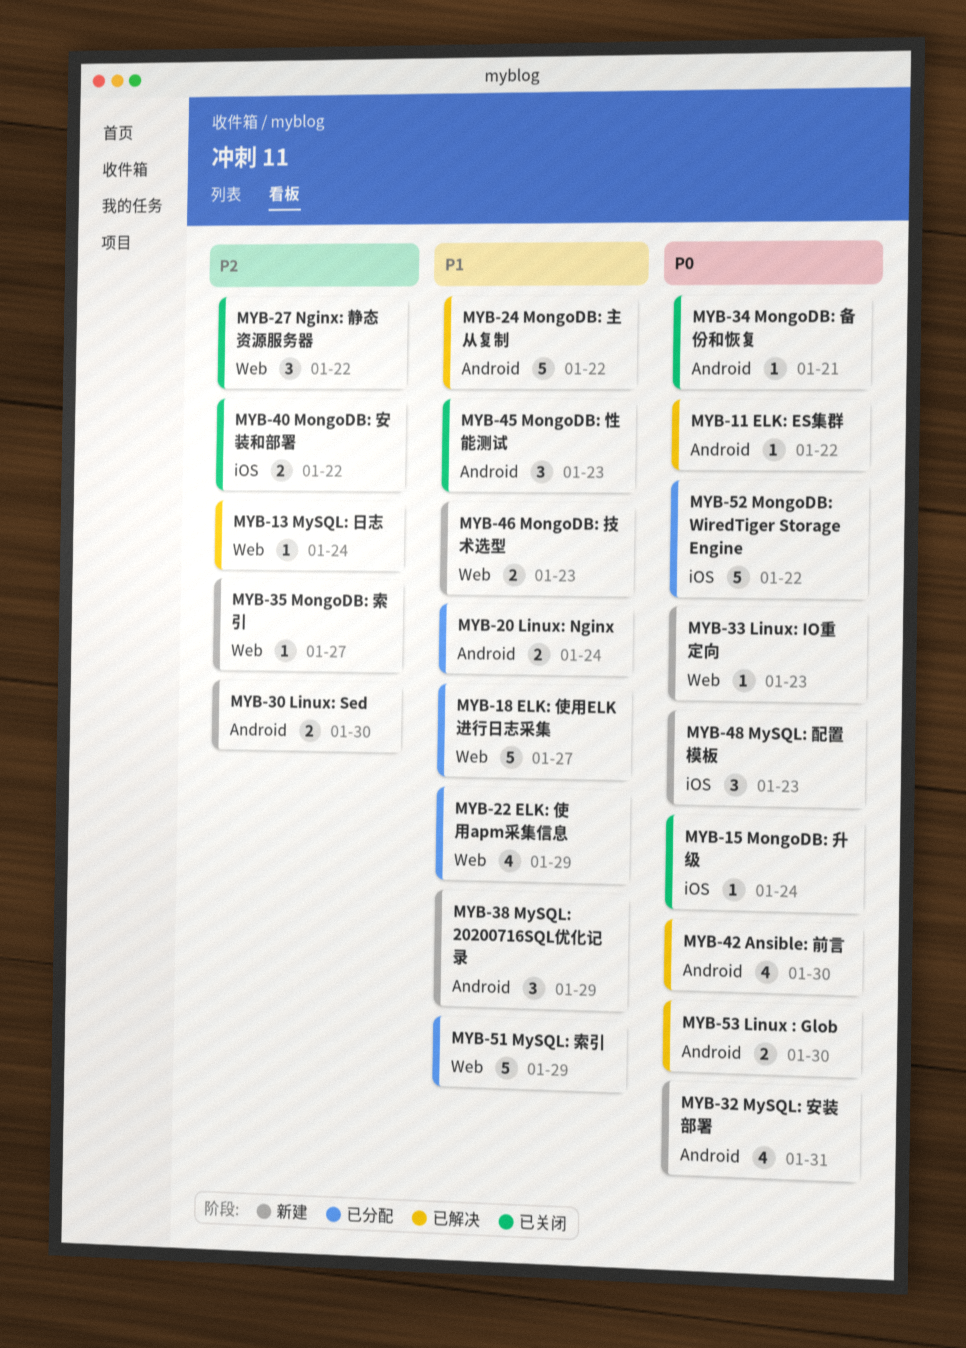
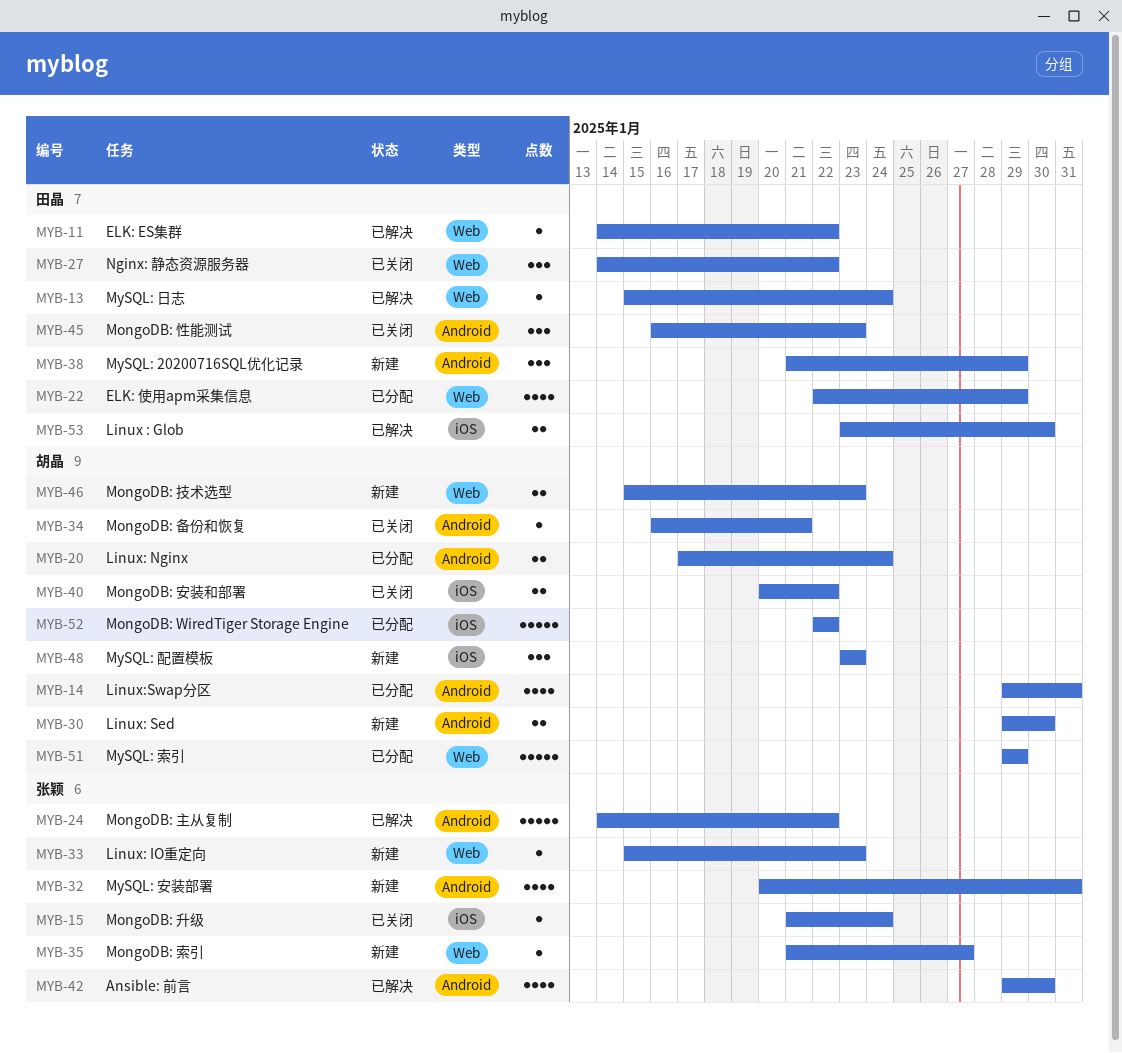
MYB-11, label: Android -> Web
MYB-14: none -> present
MYB-18: present -> none
MYB-53, label: Android -> iOS

